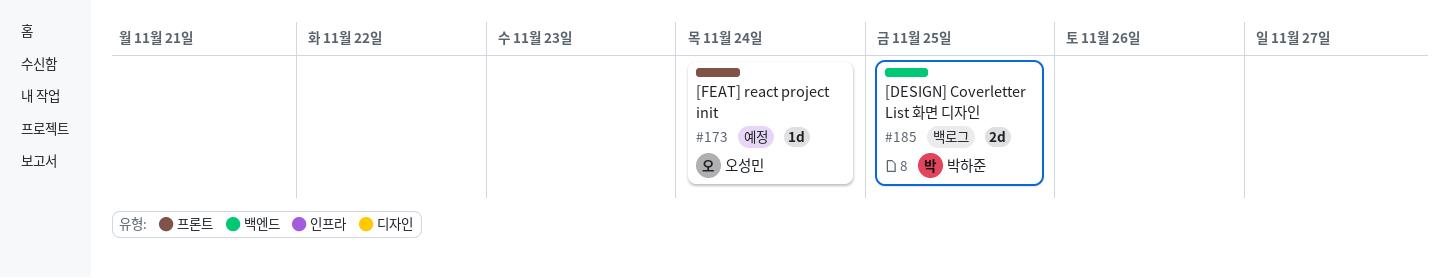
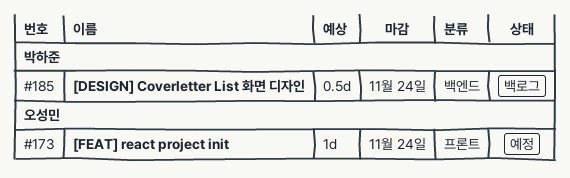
#185, estimate: 2d -> 0.5d
#185, due: Nov 25 -> Nov 24

